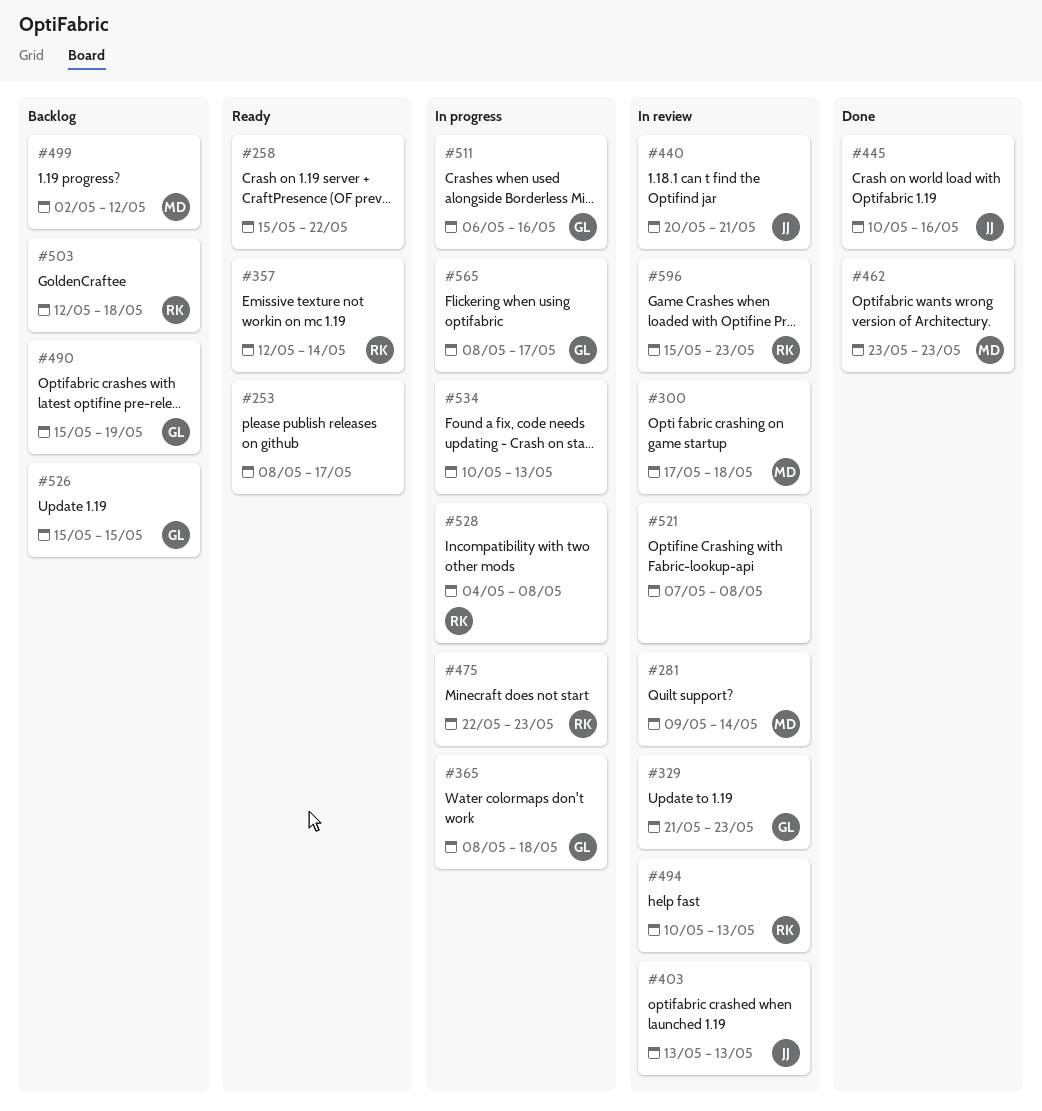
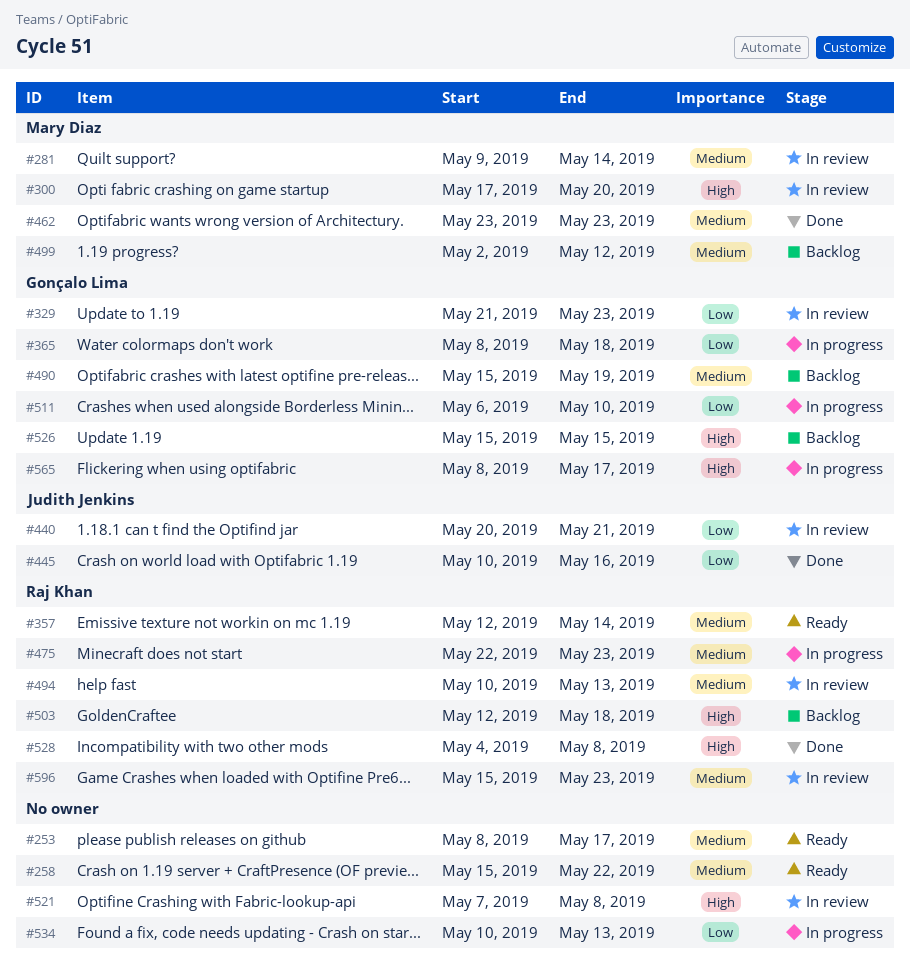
#300, due: May 18 -> May 20
#403: present -> none
#511, due: May 16 -> May 10
#528, status: In progress -> Done

